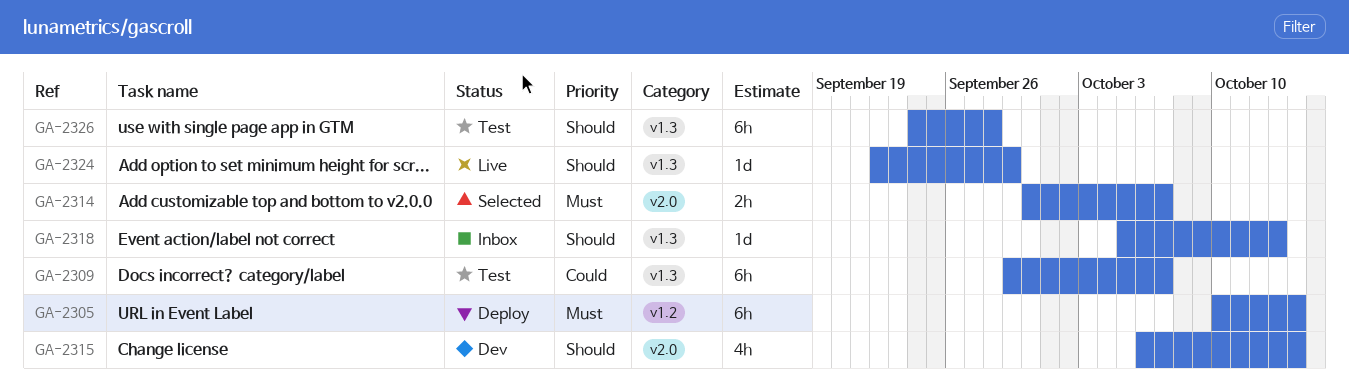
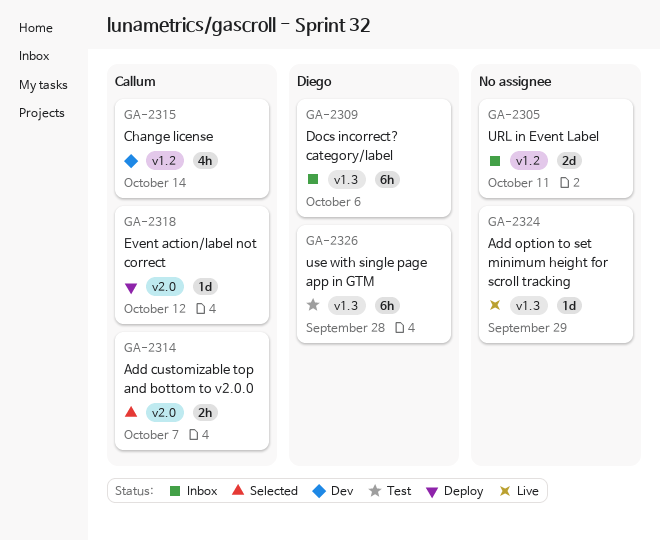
GA-2305, status: Deploy -> Inbox
GA-2305, estimate: 6h -> 2d
GA-2305, due: Oct 14 -> Oct 11
GA-2309, status: Test -> Inbox
GA-2309, due: Oct 7 -> Oct 6
GA-2315, label: v2.0 -> v1.2
GA-2318, status: Inbox -> Deploy
GA-2318, label: v1.3 -> v2.0
GA-2318, due: Oct 13 -> Oct 12

